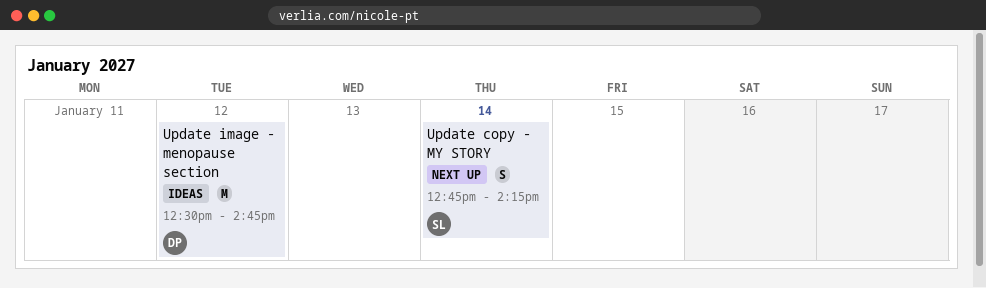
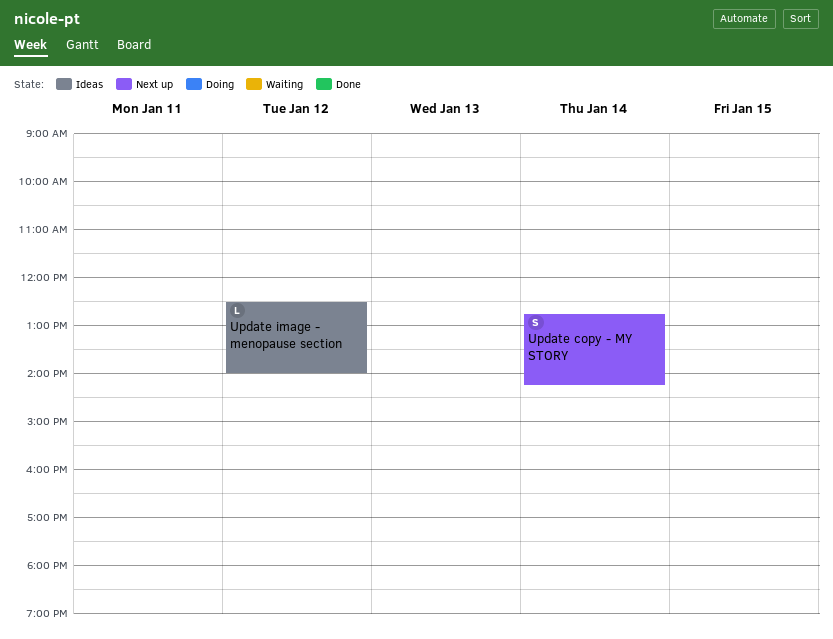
Update image - menopause section, estimate: M -> L
Update image - menopause section, ends: 14:45 -> 14:00

